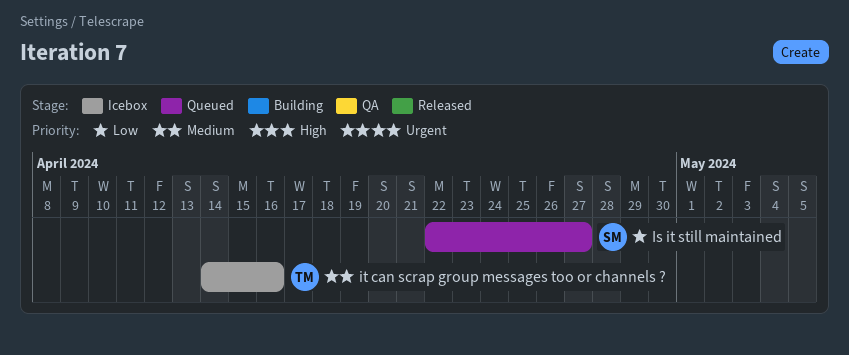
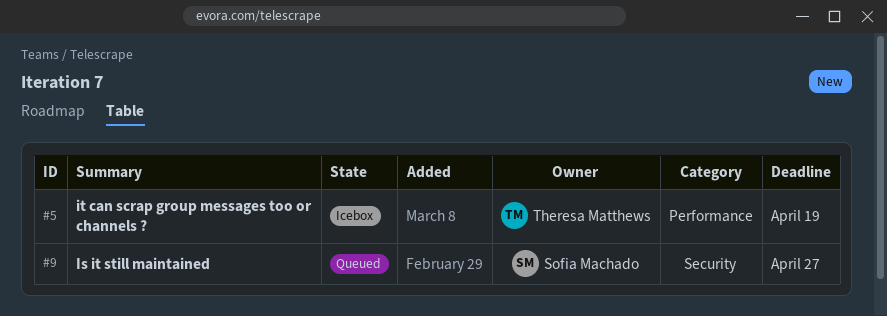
it can scrap group messages too or channels ?, due: Apr 16 -> Apr 19

